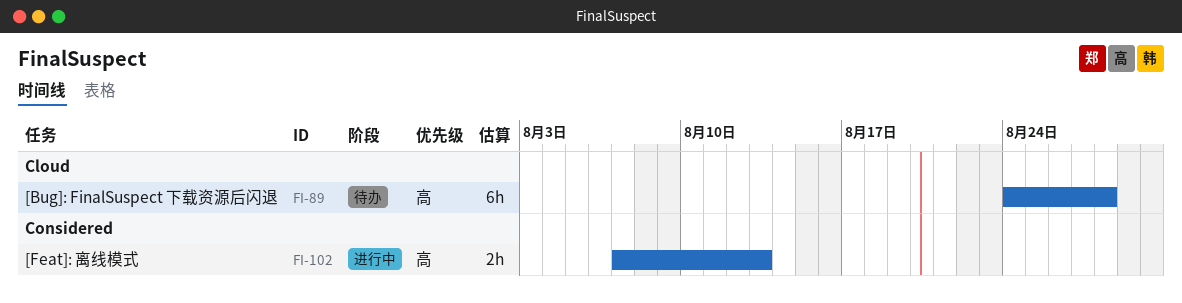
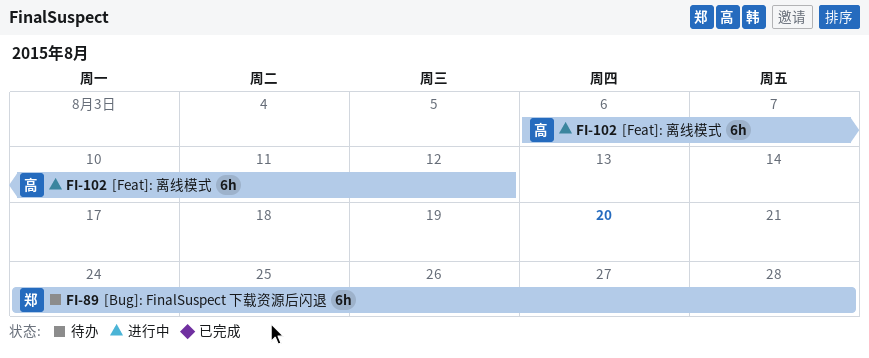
FI-102, estimate: 2h -> 6h
FI-102, start: Aug 7 -> Aug 6
FI-102, due: Aug 13 -> Aug 12

